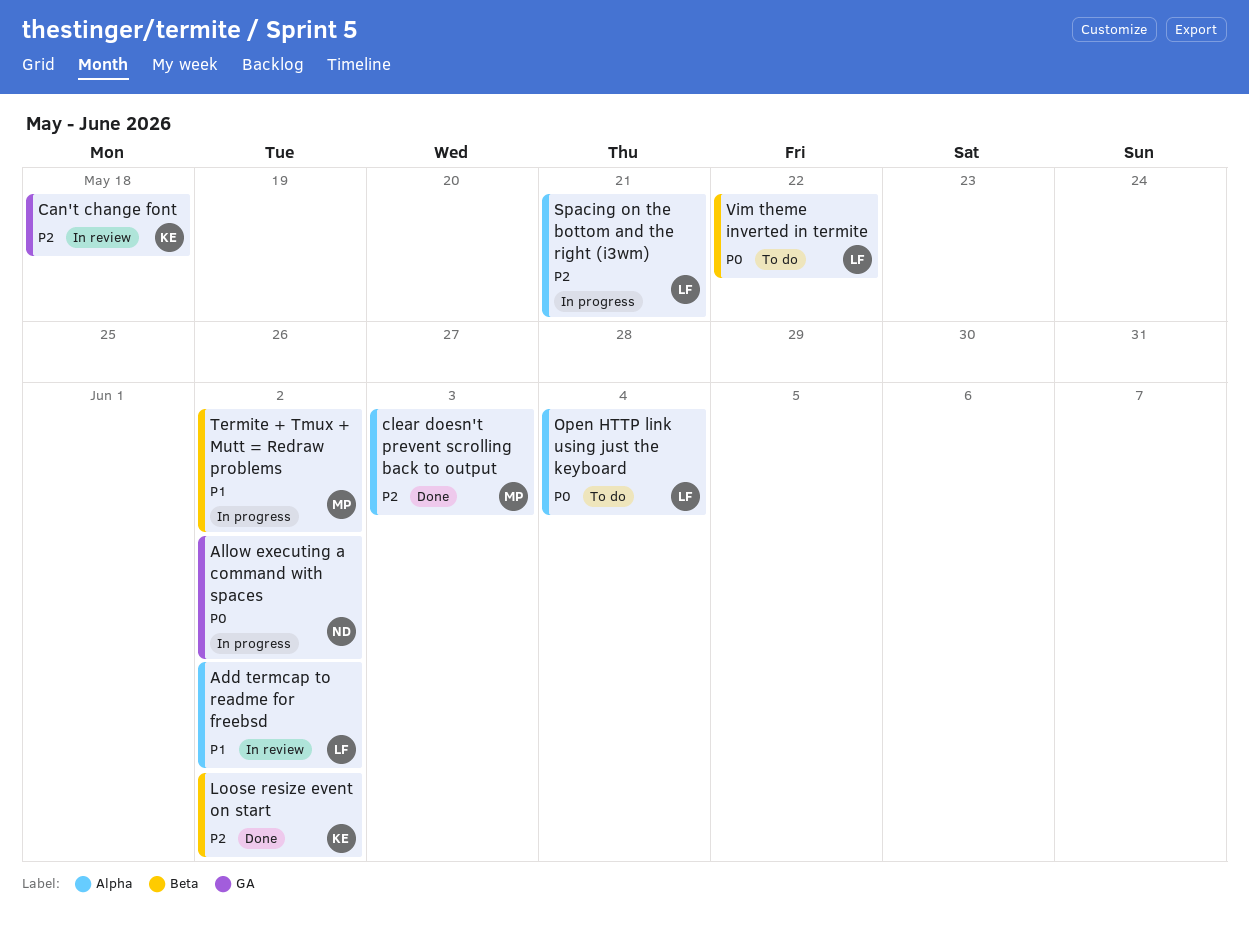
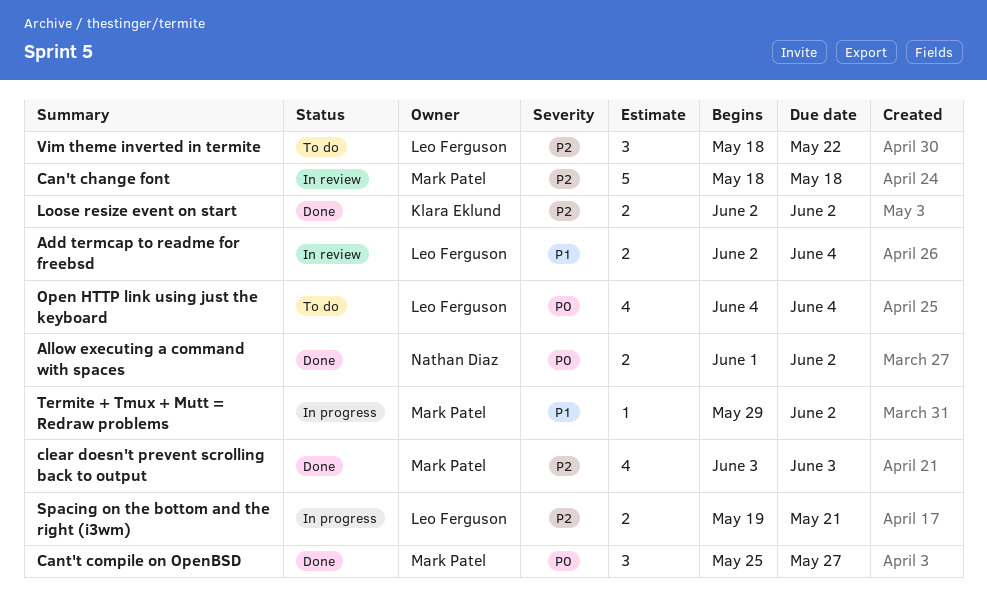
Add termcap to readme for freebsd, due: Jun 2 -> Jun 4
Allow executing a command with spaces, status: In progress -> Done
Can't change font, owner: Klara Eklund -> Mark Patel
Cant't compile on OpenBSD: none -> present
Vim theme inverted in termite, priority: P0 -> P2

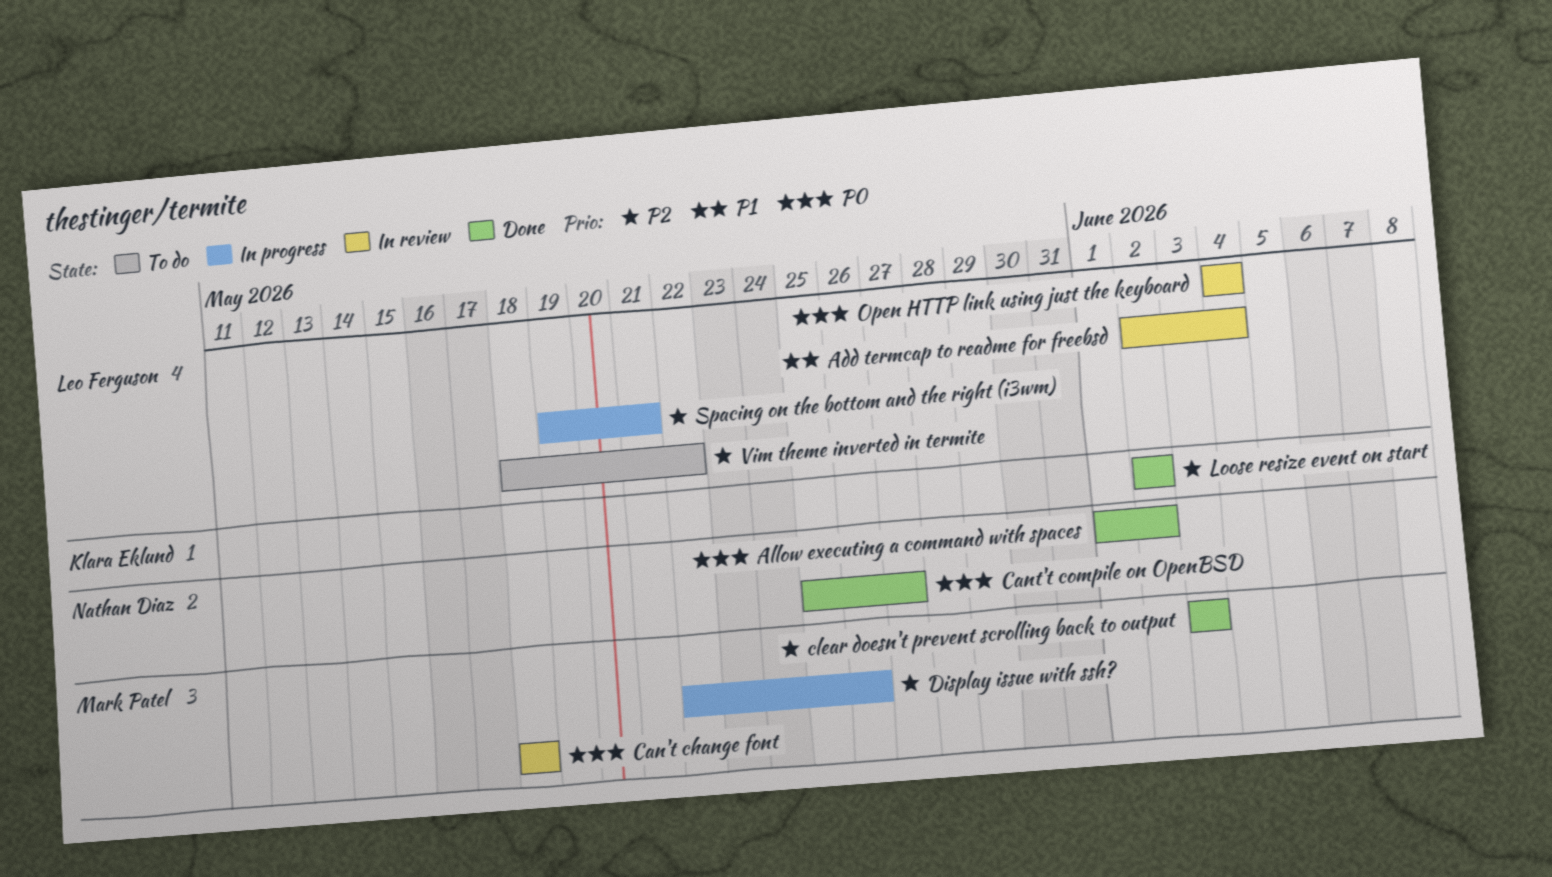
Can't change font, priority: P2 -> P0
Cant't compile on OpenBSD, owner: Mark Patel -> Nathan Diaz
Display issue with ssh?: none -> present
Open HTTP link using just the keyboard, status: To do -> In review
Termite + Tmux + Mutt = Redraw problems: present -> none

